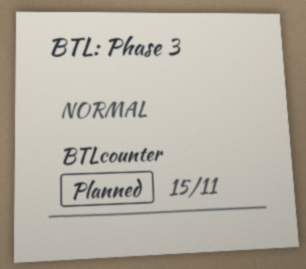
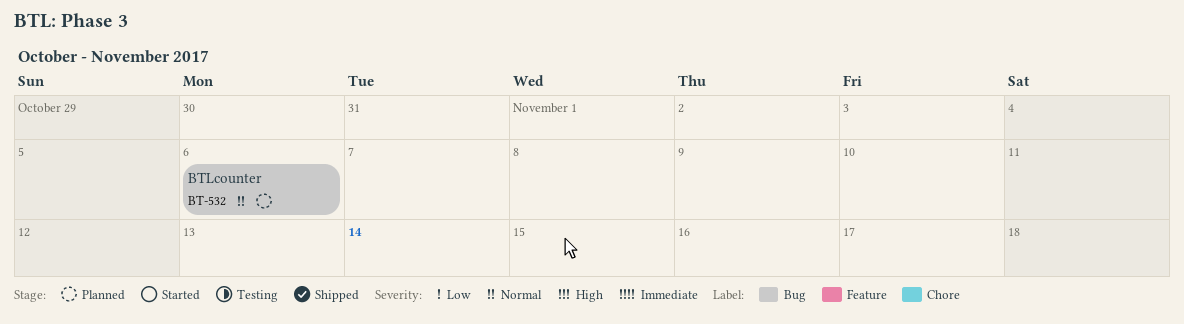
BTLcounter, due: Nov 15 -> Nov 6

